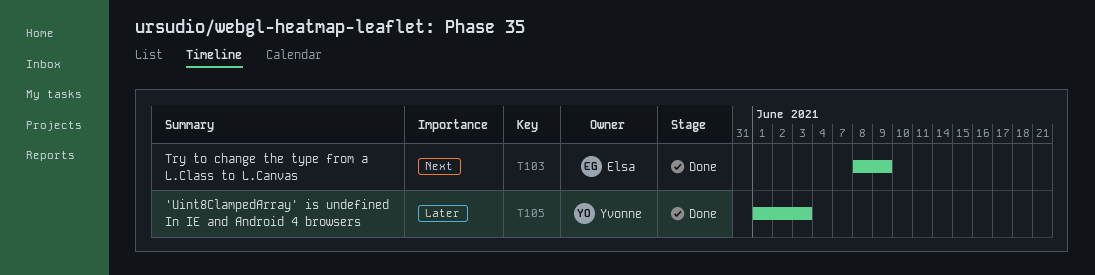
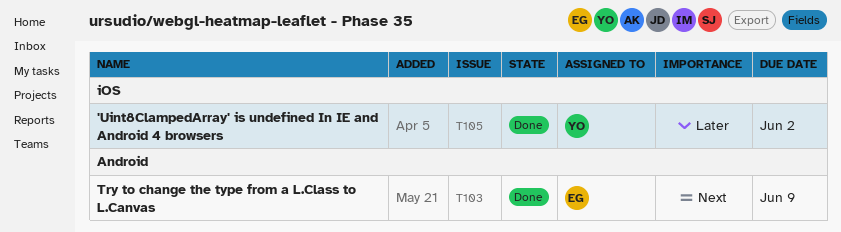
T105, due: Jun 3 -> Jun 2

